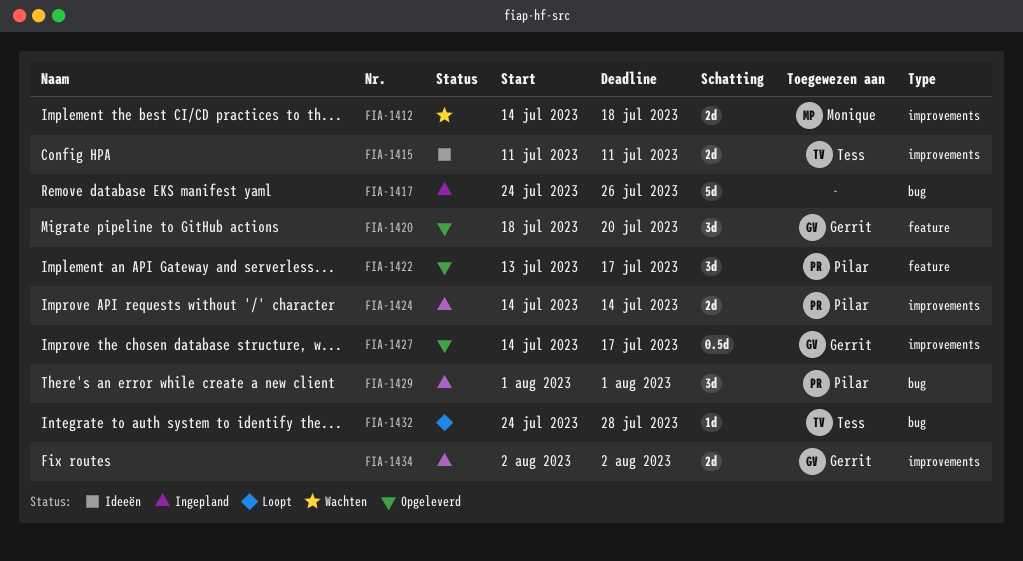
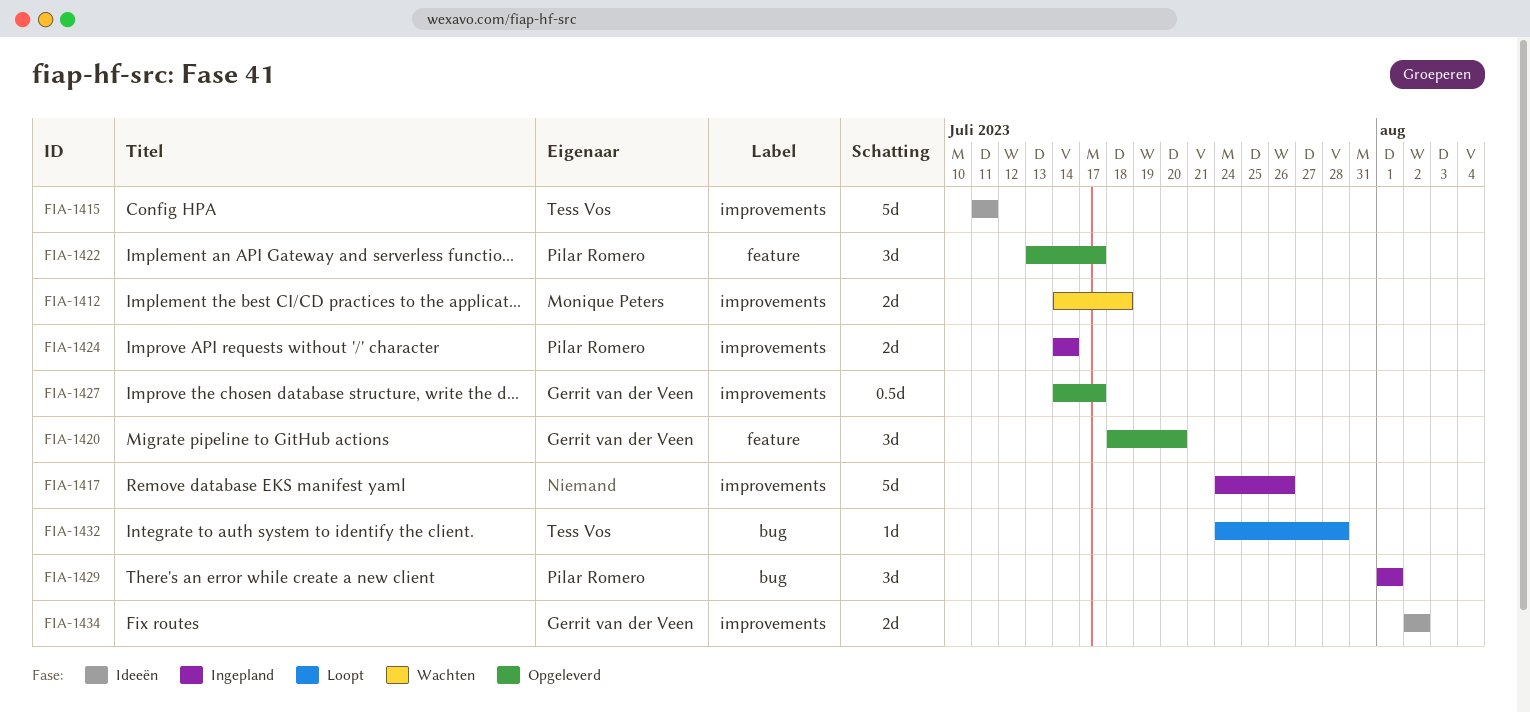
FIA-1415, estimate: 2d -> 5d
FIA-1417, label: bug -> improvements
FIA-1434, status: Ingepland -> Ideeën

